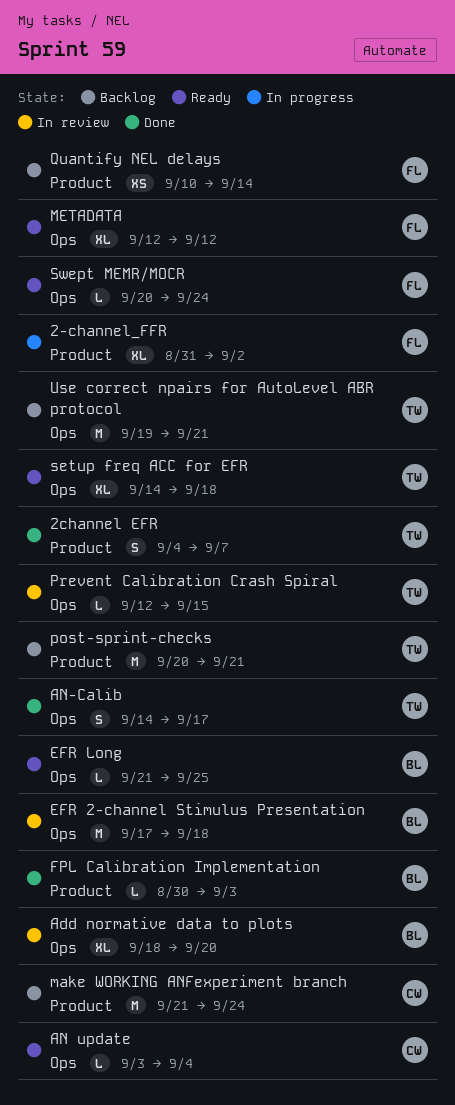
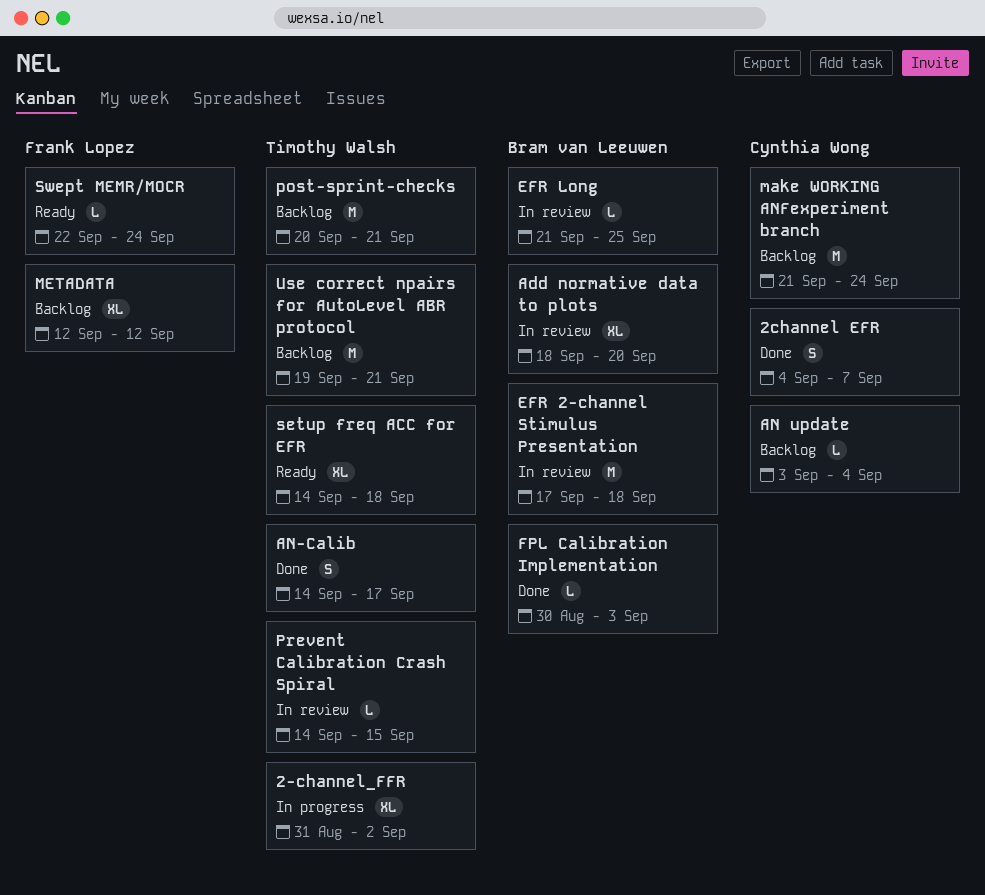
2-channel_FFR, owner: Frank Lopez -> Timothy Walsh
2channel EFR, owner: Timothy Walsh -> Cynthia Wong
AN update, status: Ready -> Backlog
EFR Long, status: Ready -> In review
METADATA, status: Ready -> Backlog
Prevent Calibration Crash Spiral, start: Sep 12 -> Sep 14
Quantify NEL delays: present -> none
Swept MEMR/MOCR, start: Sep 20 -> Sep 22

